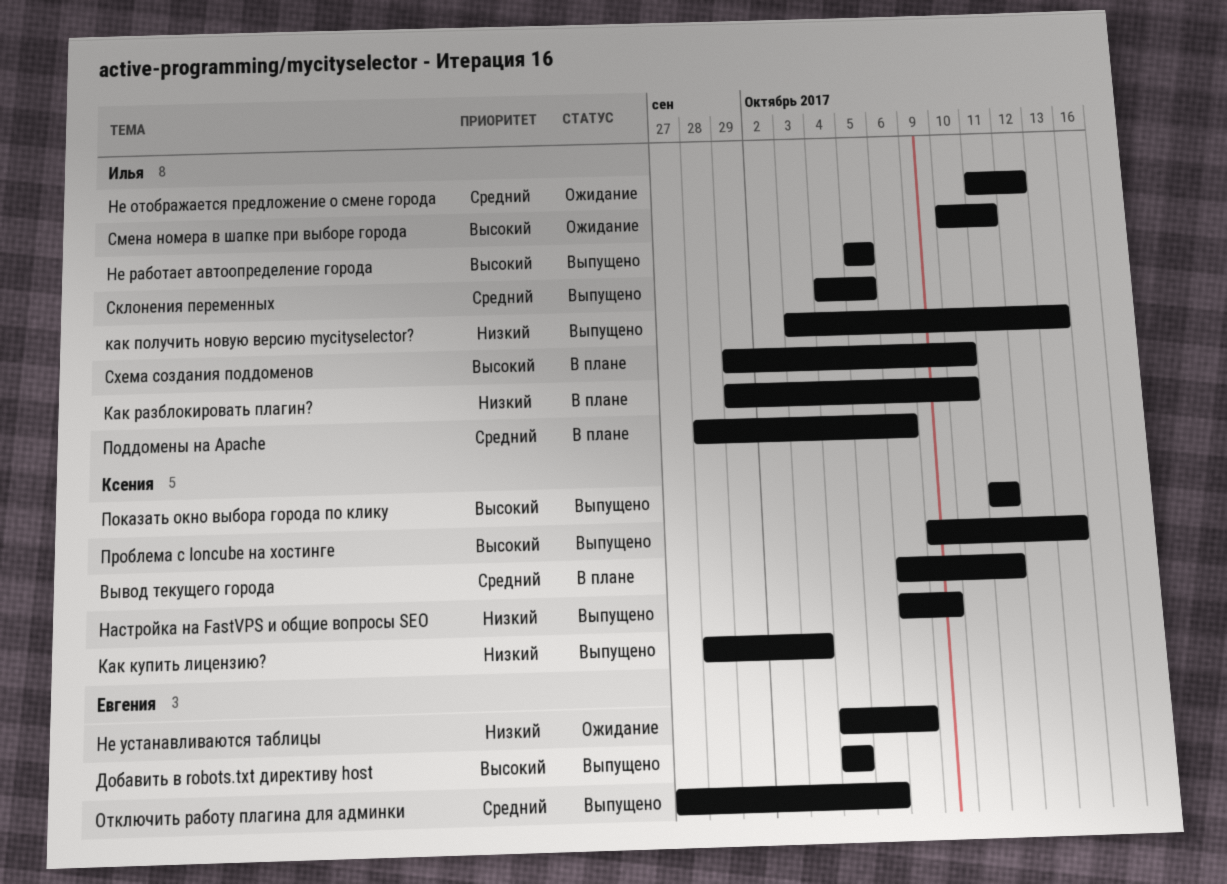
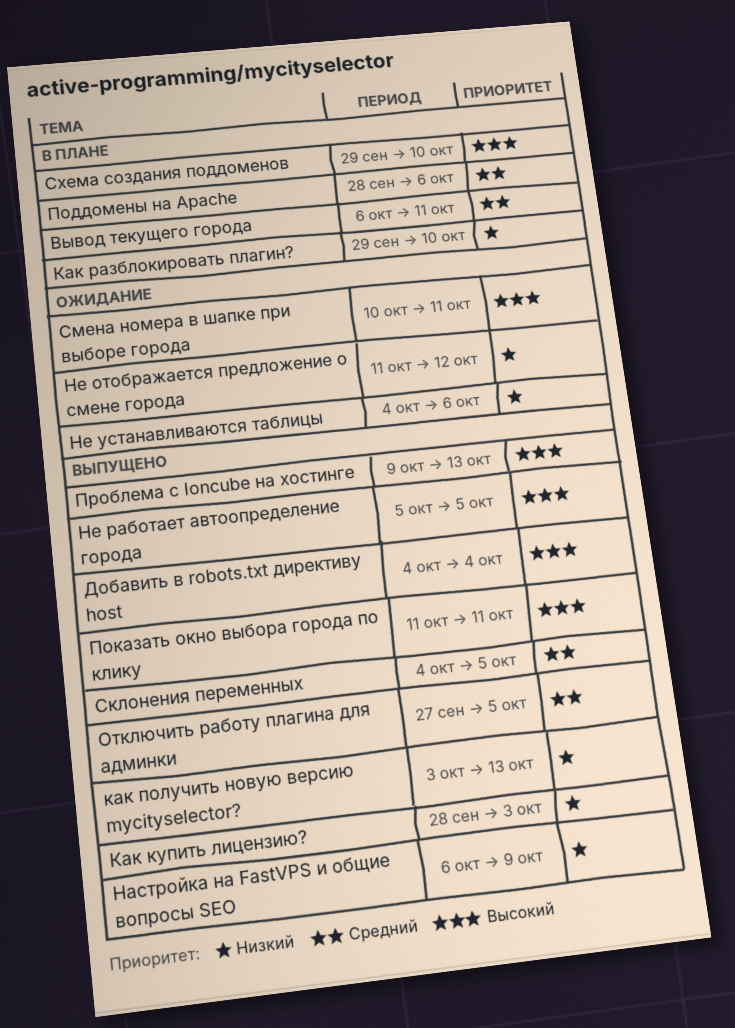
Не отображается предложение о смене города, priority: Средний -> Низкий

